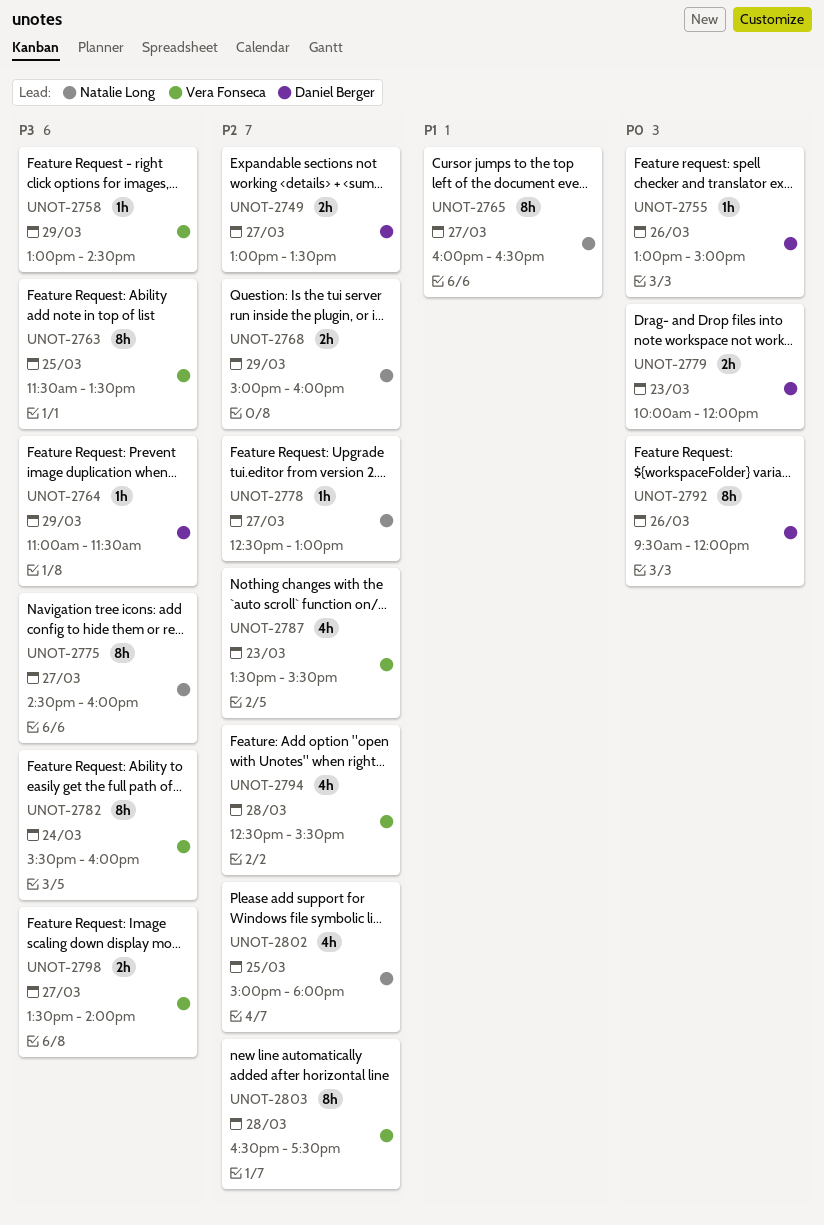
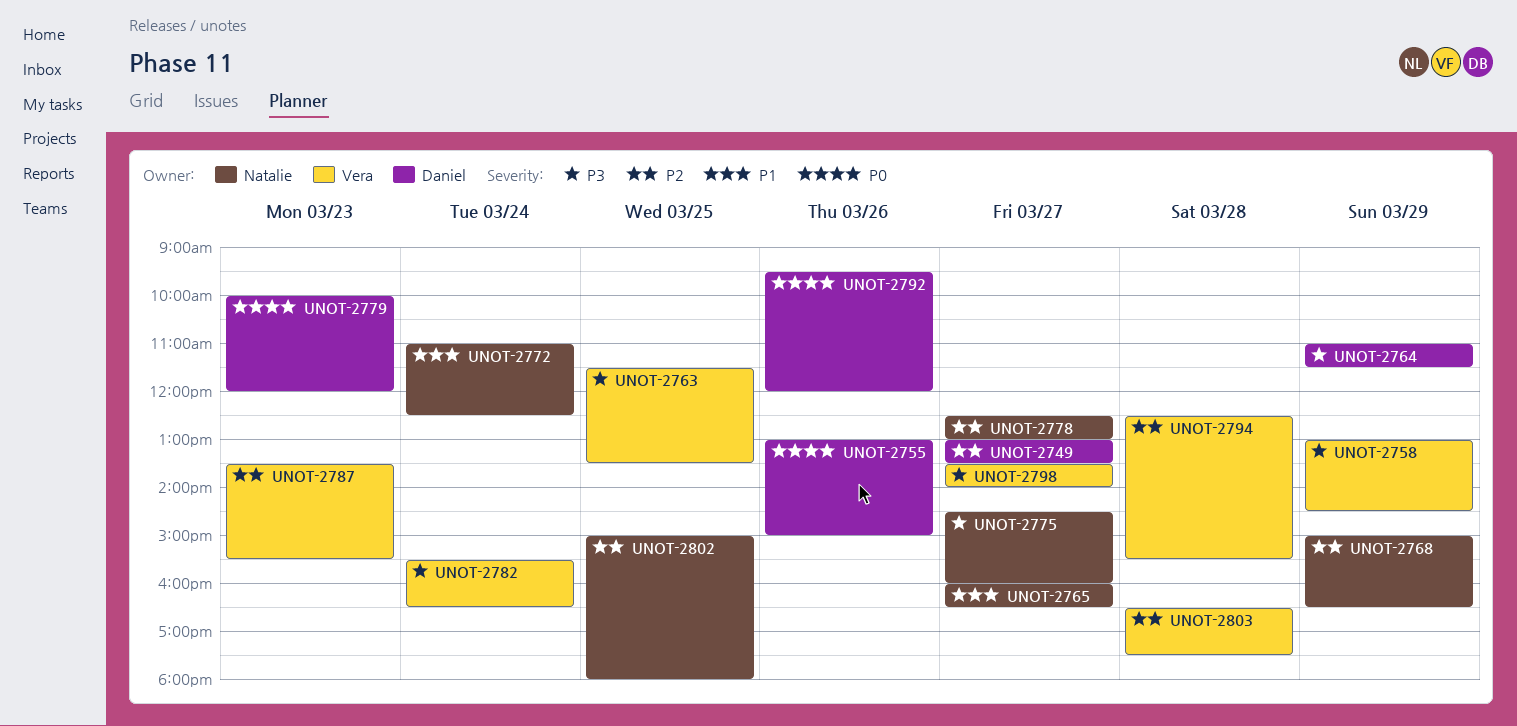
UNOT-2768, ends: 16:00 -> 16:30
UNOT-2772: none -> present
UNOT-2782, ends: 16:00 -> 16:30

